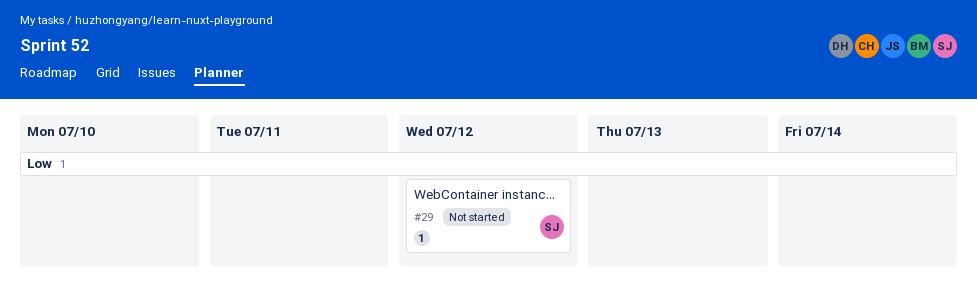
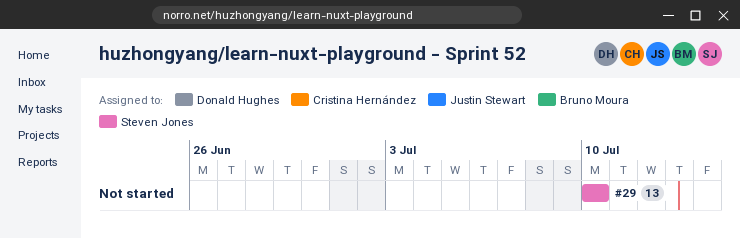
#29, estimate: 1 -> 13
#29, due: Jul 12 -> Jul 10

